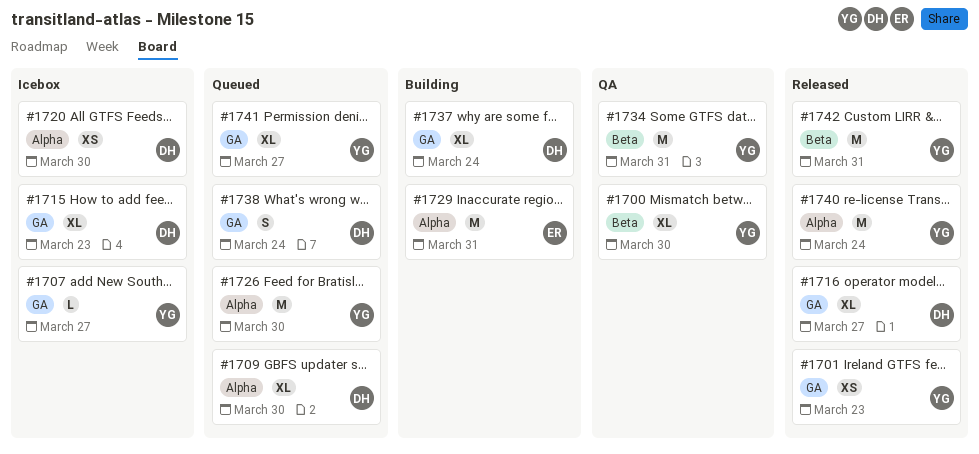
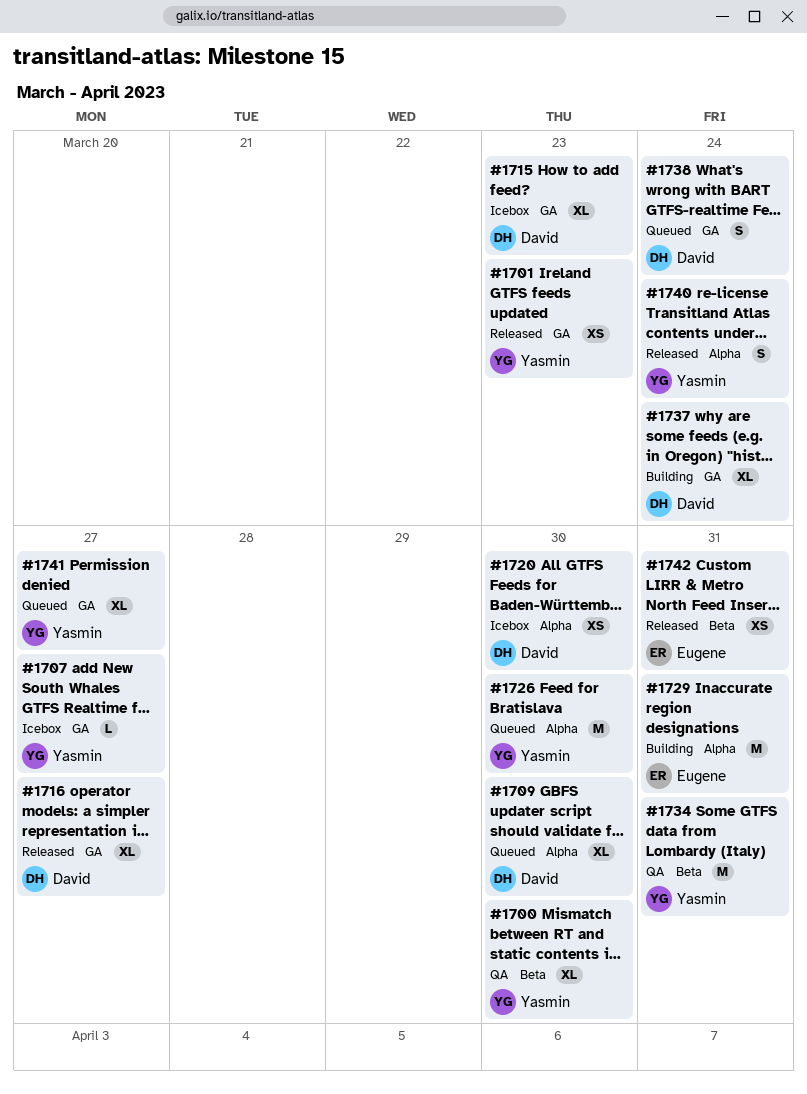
#1740, estimate: M -> S
#1742, owner: Yasmin -> Eugene
#1742, estimate: M -> XS

